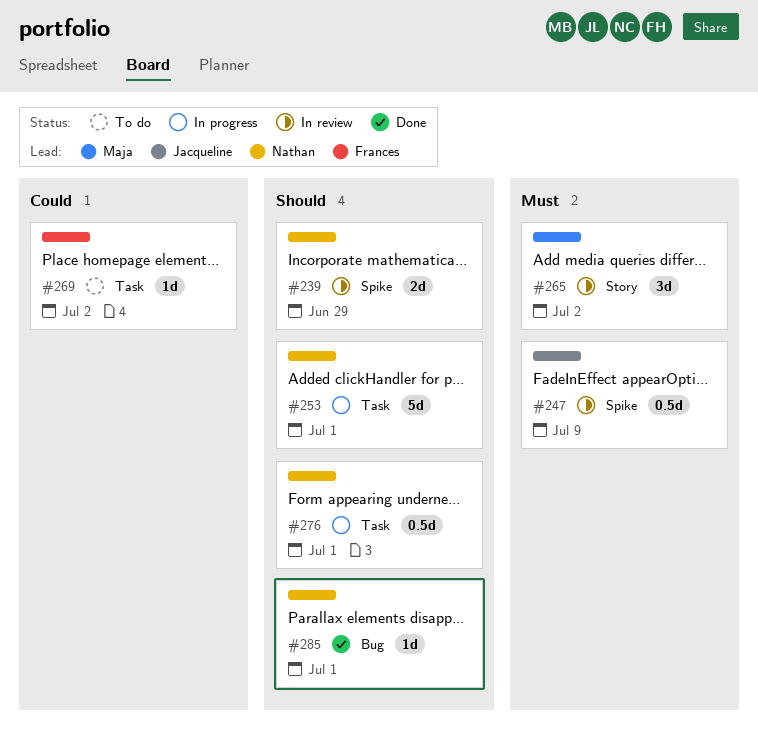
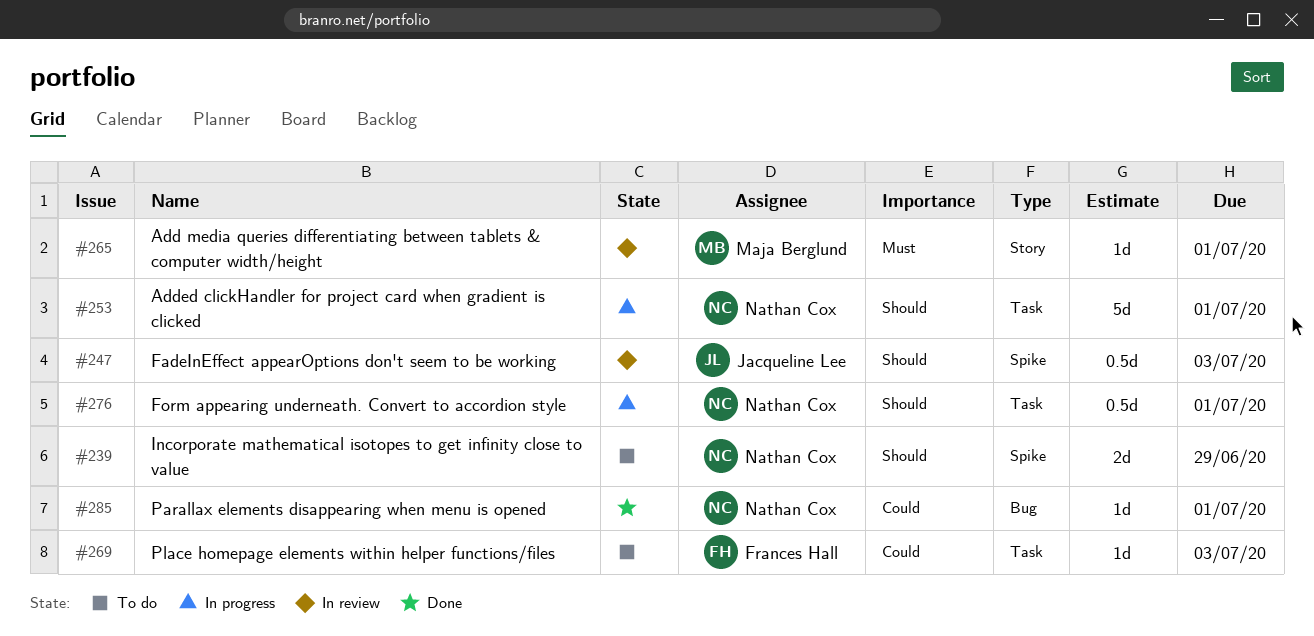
#239, status: In review -> To do
#247, priority: Must -> Should
#247, due: Jul 9 -> Jul 3
#265, estimate: 3d -> 1d
#265, due: Jul 2 -> Jul 1
#269, due: Jul 2 -> Jul 3
#285, priority: Should -> Could

